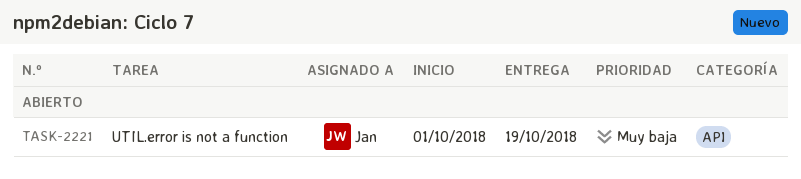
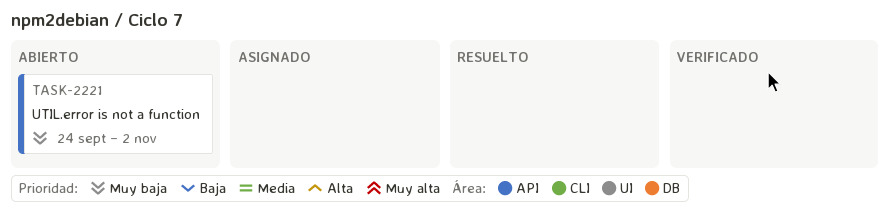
TASK-2221, start: Oct 1 -> Sep 24
TASK-2221, due: Oct 19 -> Nov 2

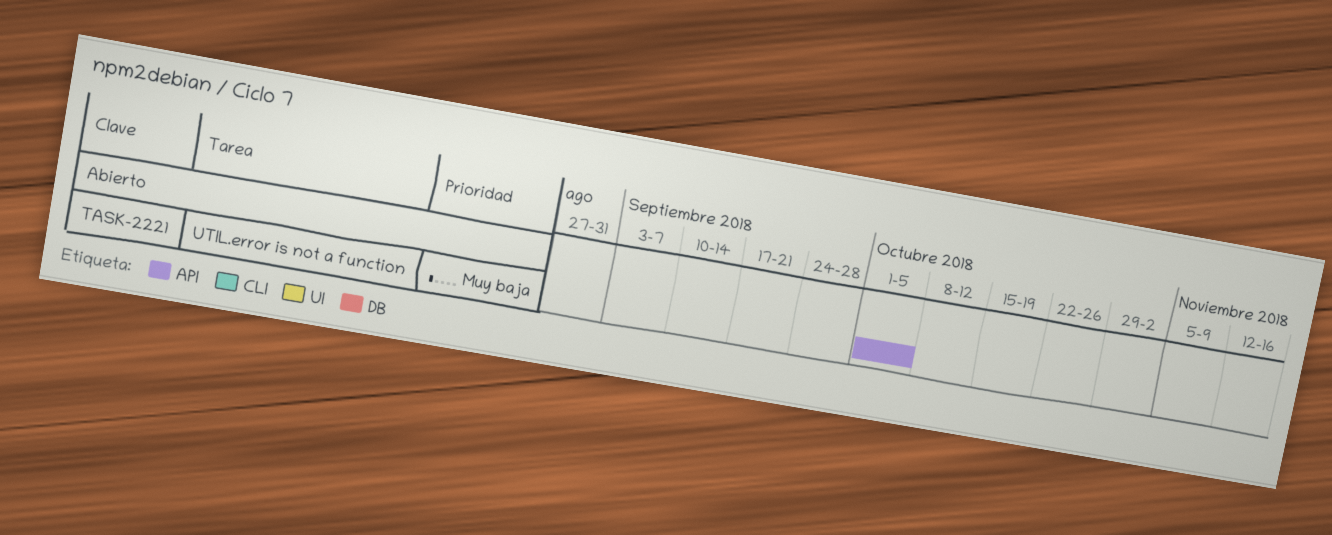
TASK-2221, start: Sep 24 -> Oct 1
TASK-2221, due: Nov 2 -> Oct 5

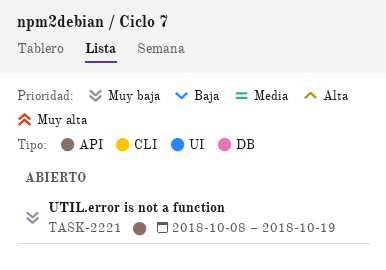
TASK-2221, start: Oct 1 -> Oct 8
TASK-2221, due: Oct 5 -> Oct 19

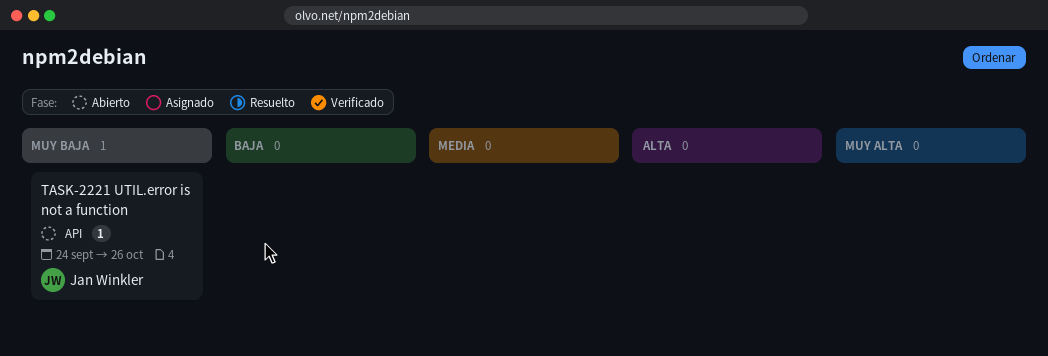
TASK-2221, start: Oct 8 -> Sep 24
TASK-2221, due: Oct 19 -> Oct 26

